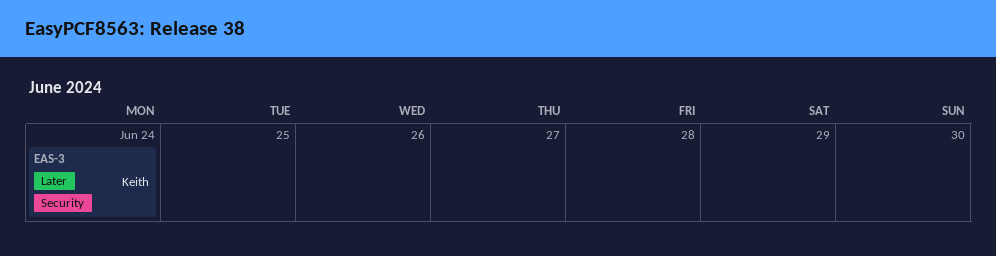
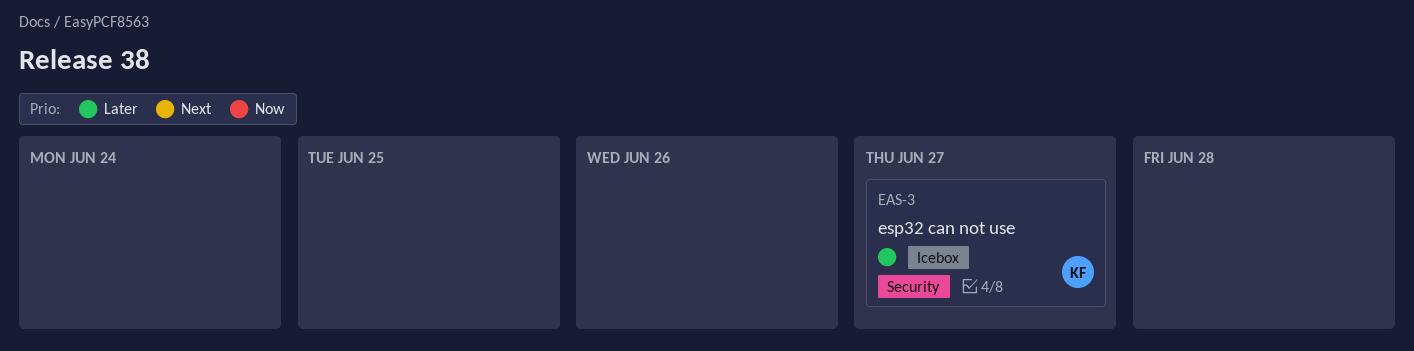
EAS-3, due: Jun 24 -> Jun 27

